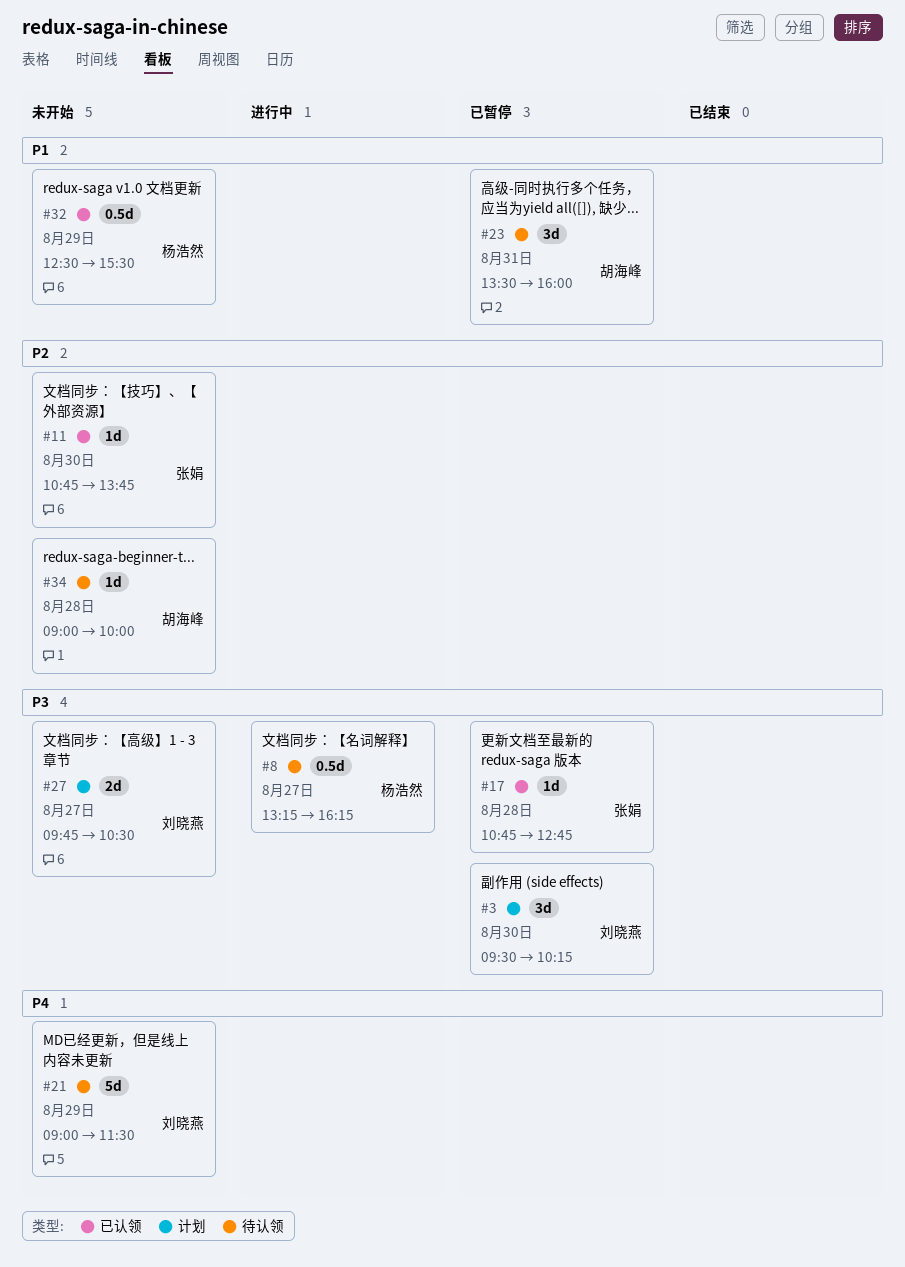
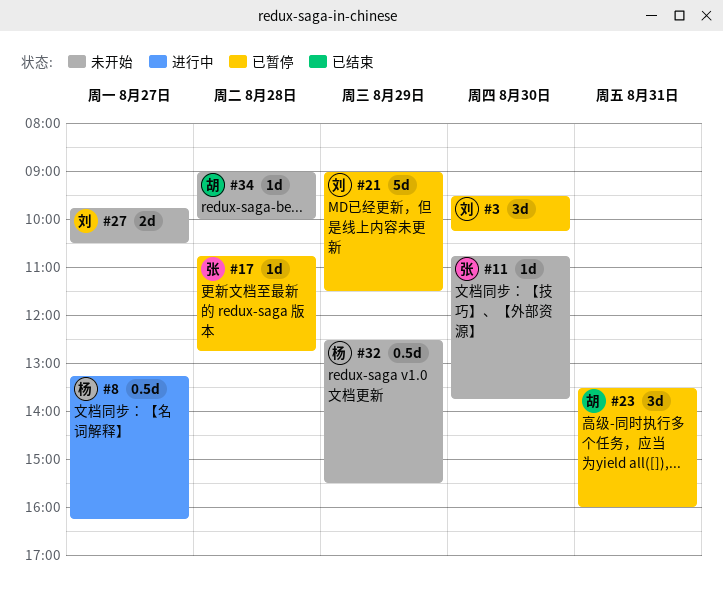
#21, status: 未开始 -> 已暂停

